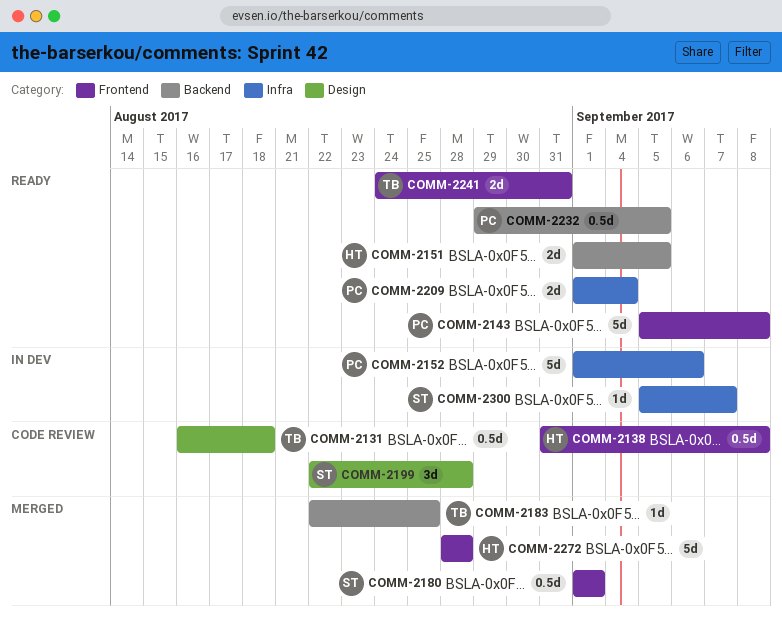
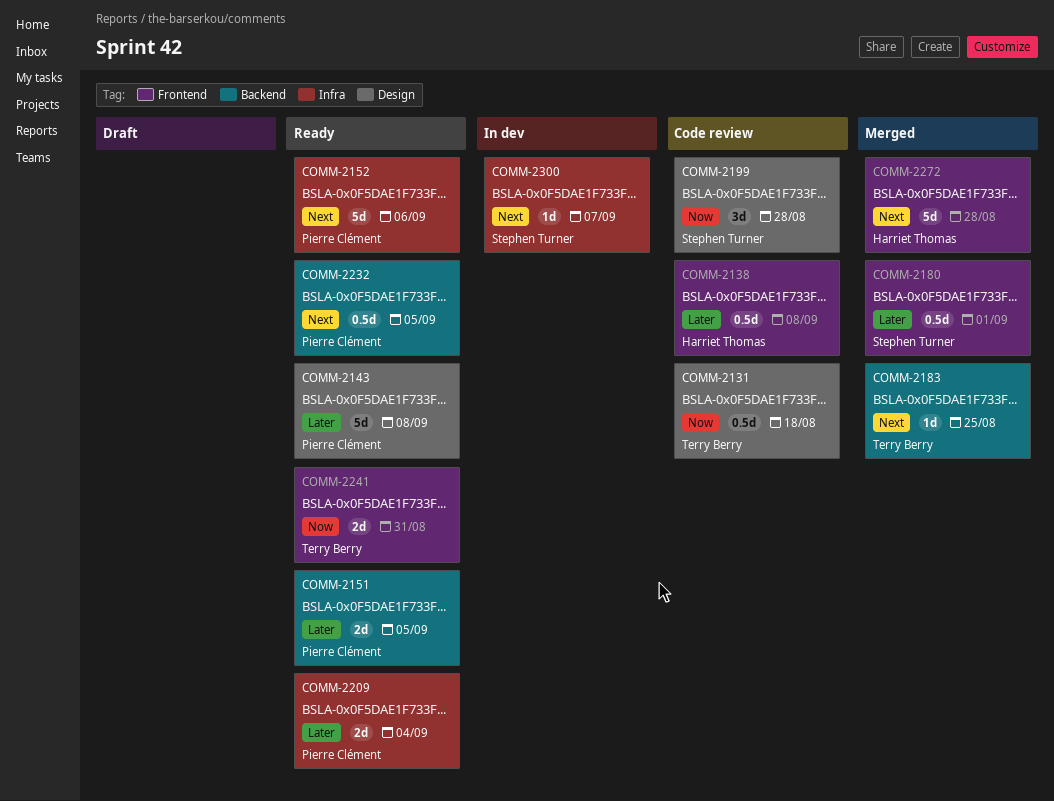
COMM-2143, label: Frontend -> Design
COMM-2151, owner: Harriet Thomas -> Pierre Clément
COMM-2152, status: In dev -> Ready

